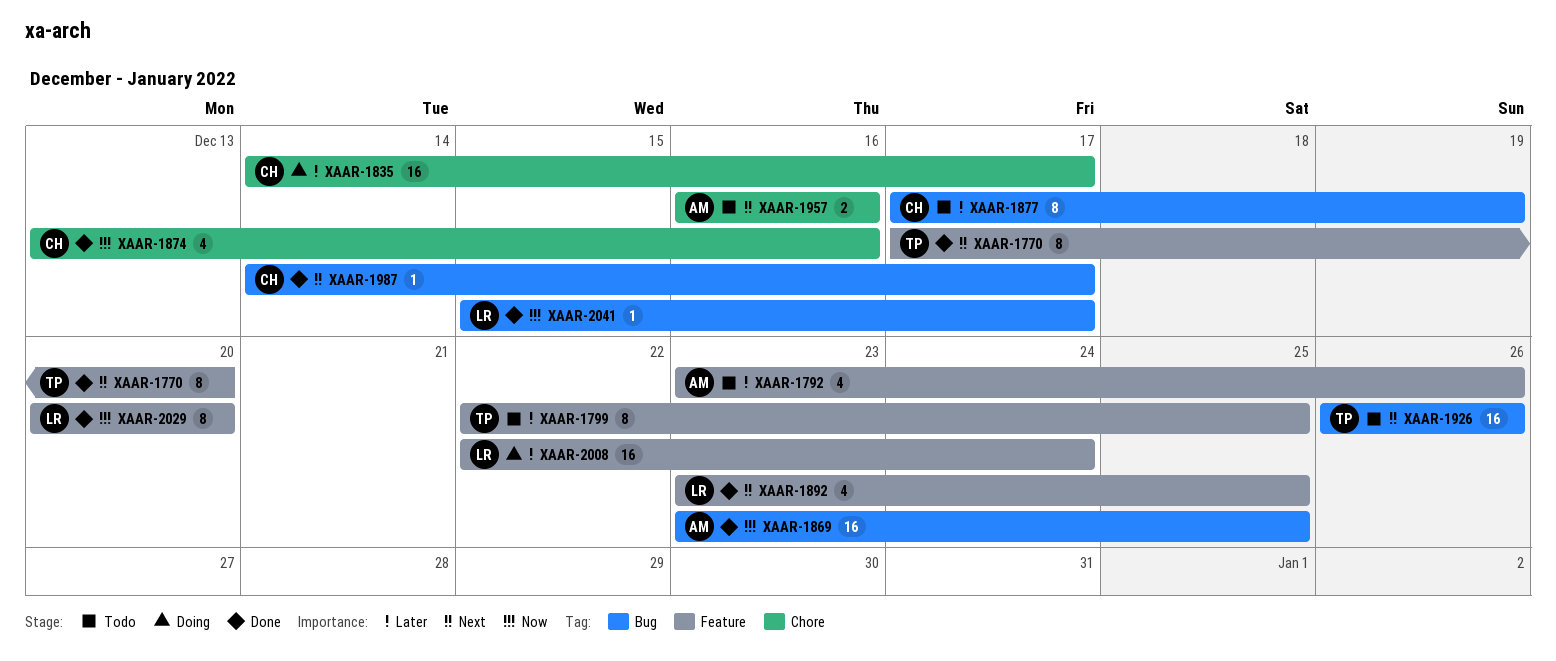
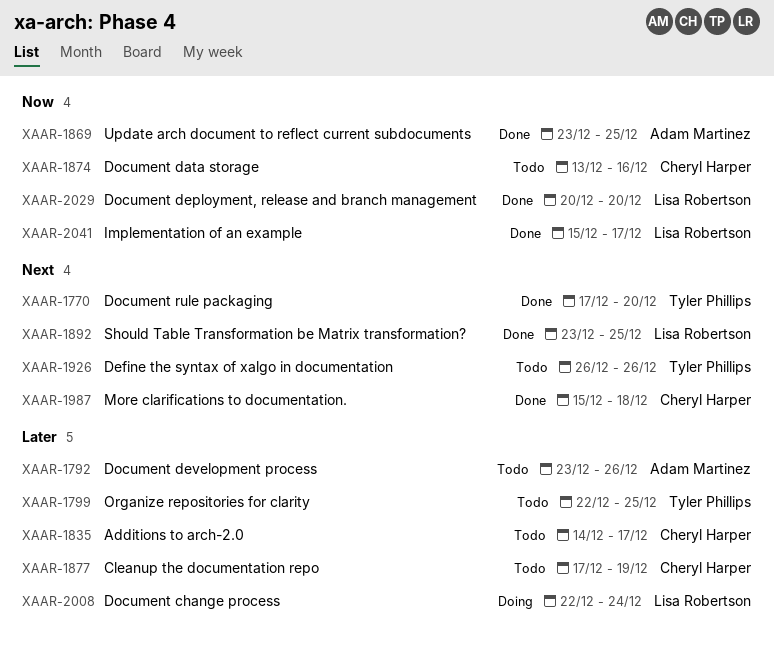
XAAR-1835, status: Doing -> Todo
XAAR-1874, status: Done -> Todo
XAAR-1957: present -> none
XAAR-1987, start: Dec 14 -> Dec 15
XAAR-1987, due: Dec 17 -> Dec 18

